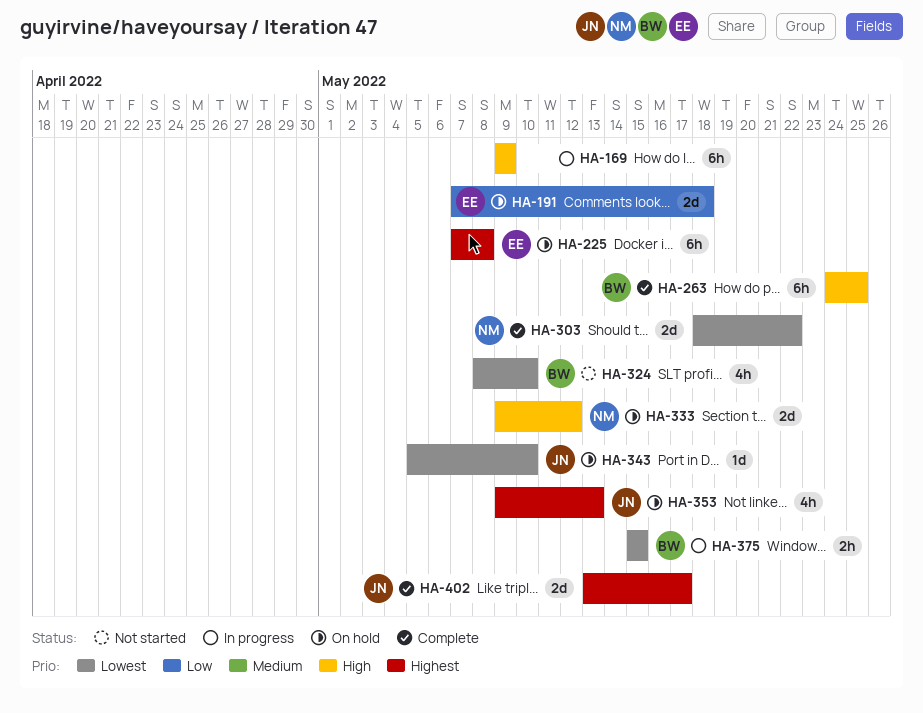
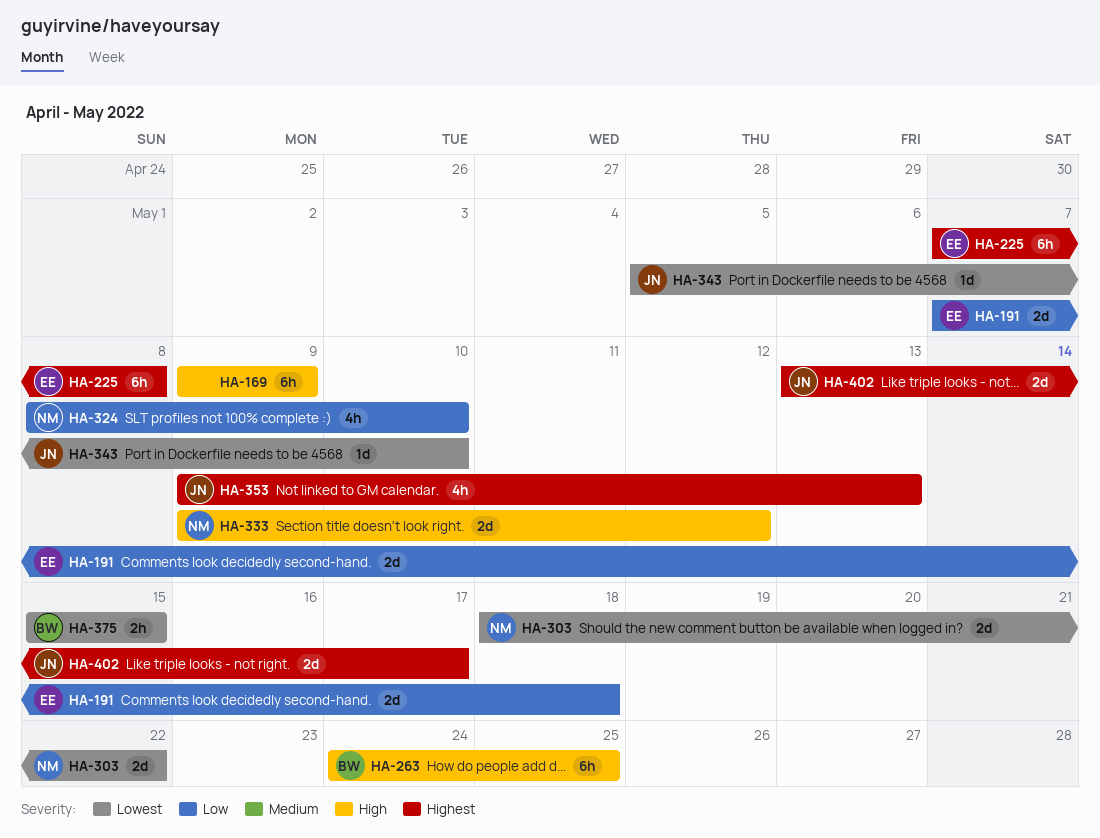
HA-324, owner: BW -> NM
HA-324, priority: Lowest -> Low

